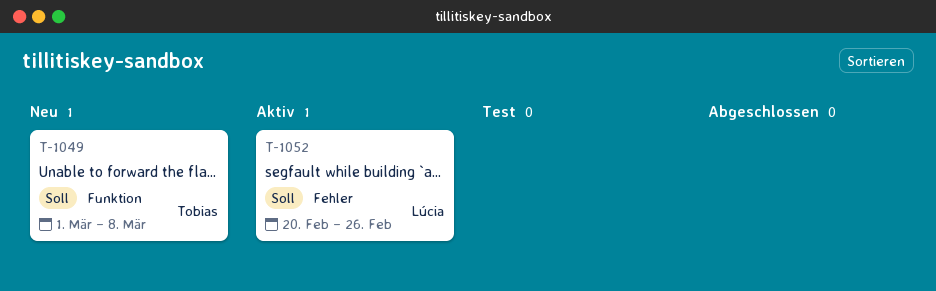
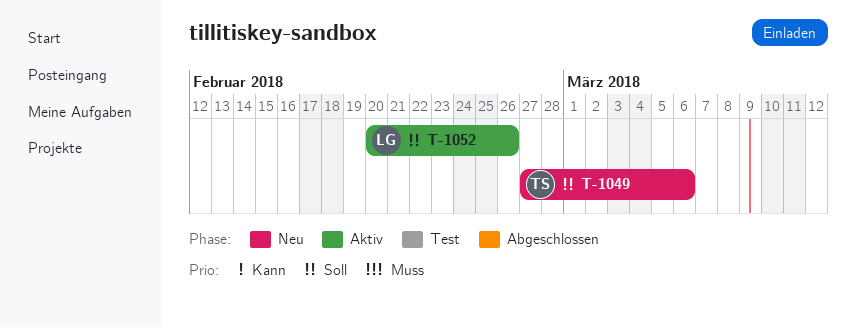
T-1049, start: Mar 1 -> Feb 27
T-1049, due: Mar 8 -> Mar 6

